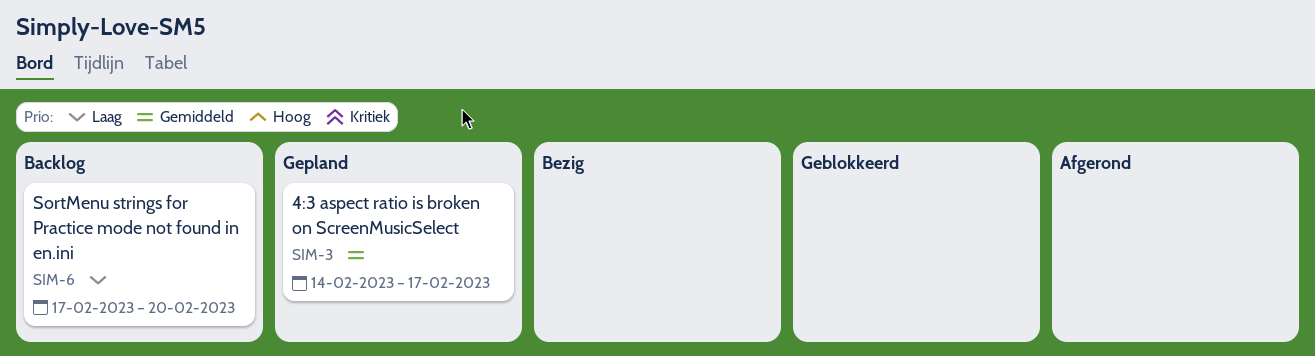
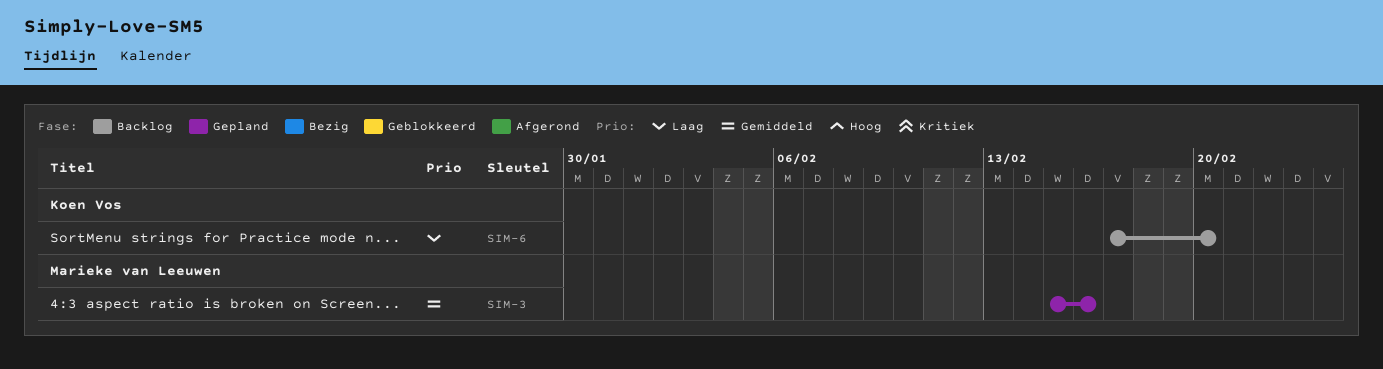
SIM-3, start: Feb 14 -> Feb 15
SIM-3, due: Feb 17 -> Feb 16

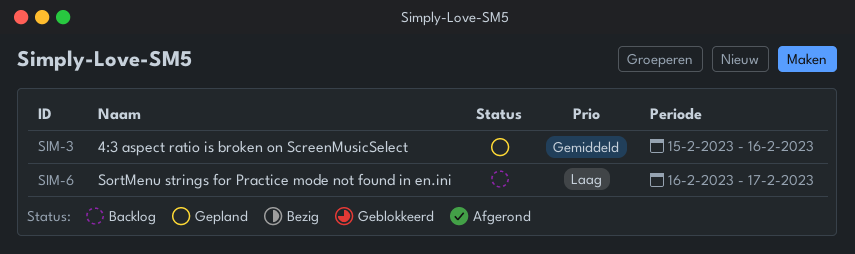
SIM-6, start: Feb 17 -> Feb 16
SIM-6, due: Feb 20 -> Feb 17

